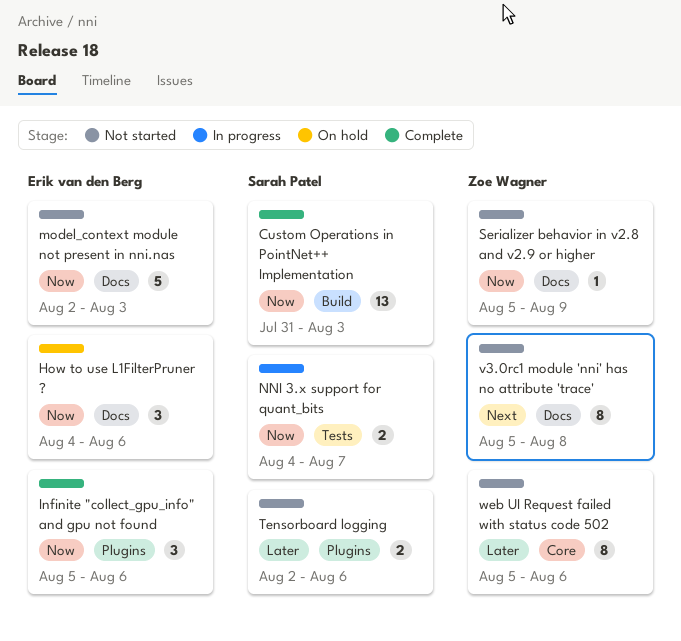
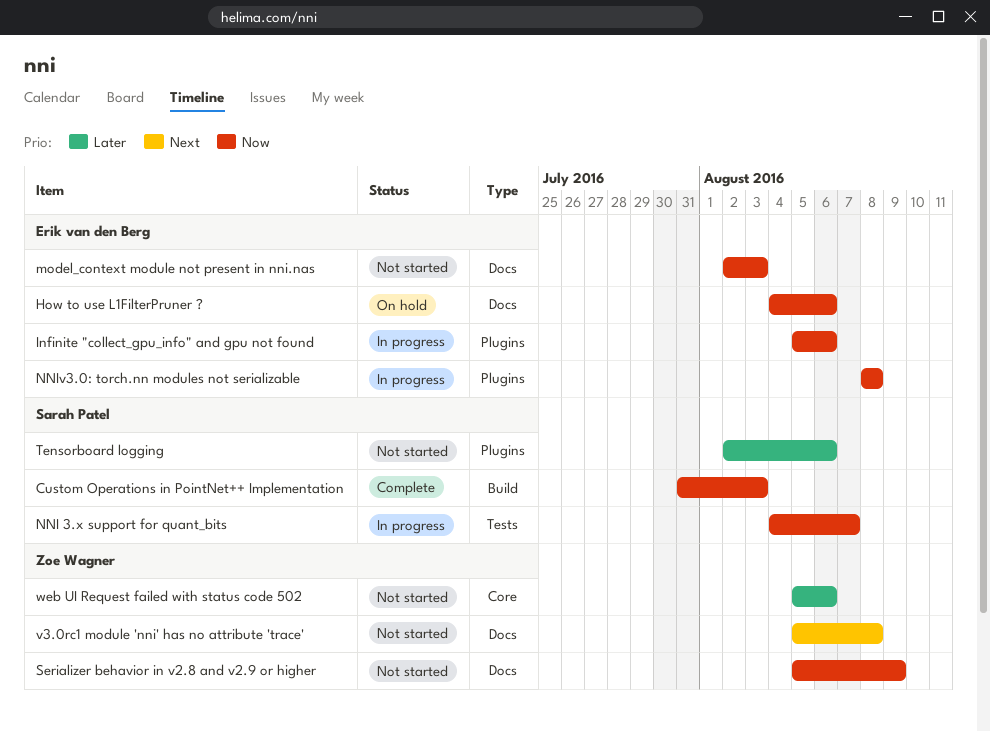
Infinite "collect_gpu_info" and gpu not found, status: Complete -> In progress
NNIv3.0: torch.nn modules not serializable: none -> present

